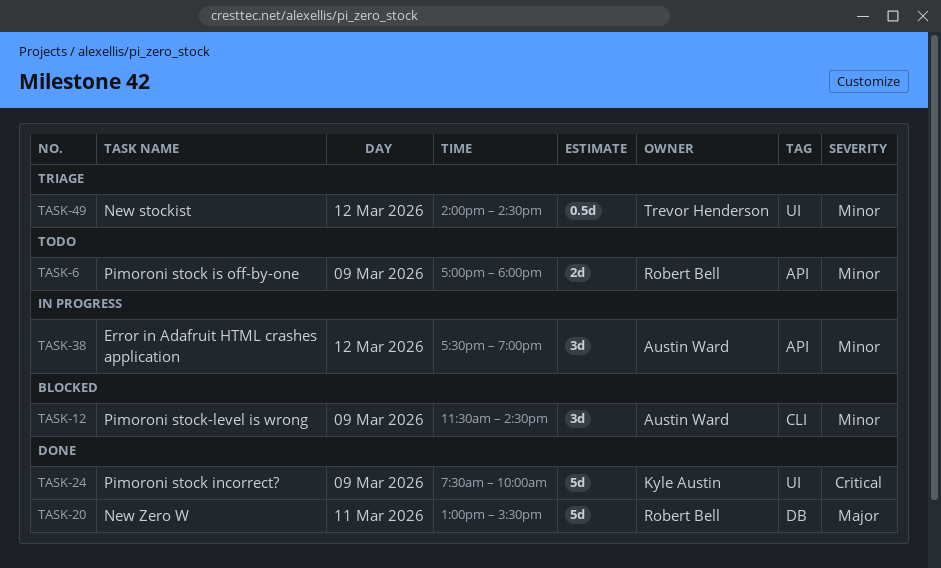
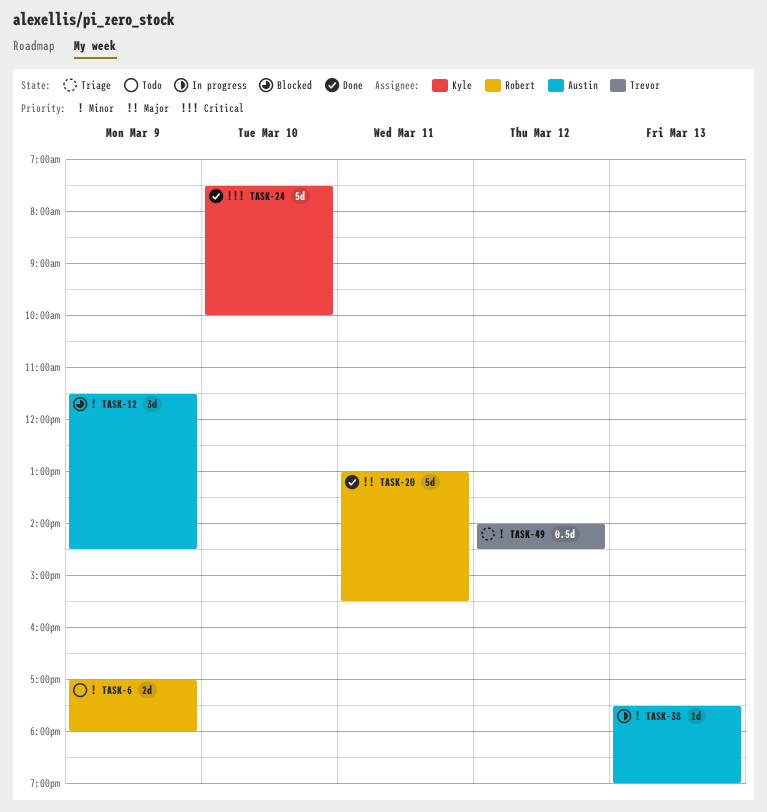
TASK-24, day: Mar 9 -> Mar 10
TASK-38, estimate: 3d -> 1d
TASK-38, day: Mar 12 -> Mar 13

